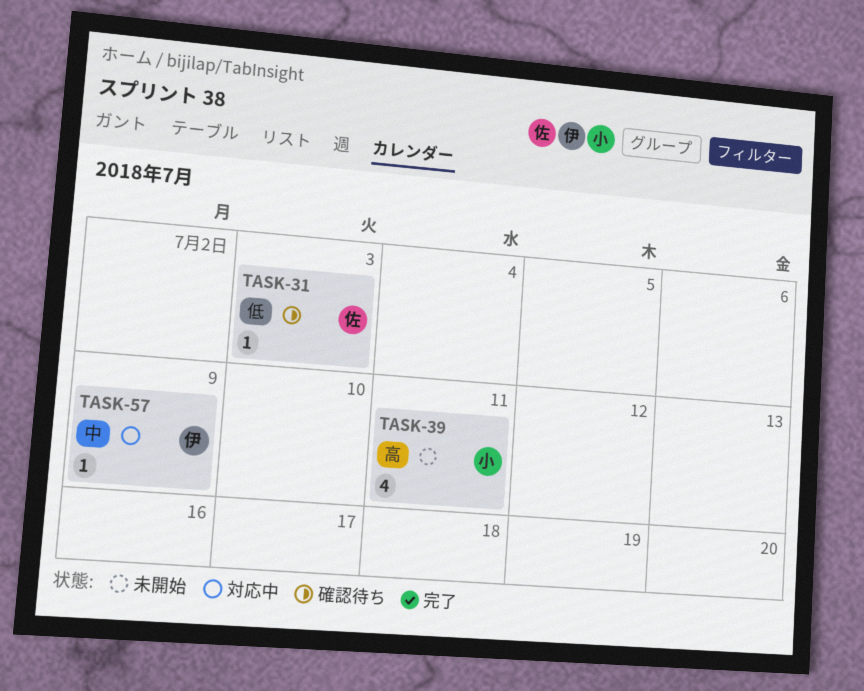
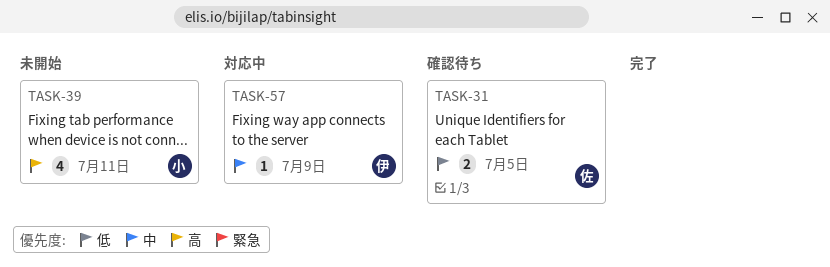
TASK-31, estimate: 1 -> 2
TASK-31, due: Jul 3 -> Jul 5

